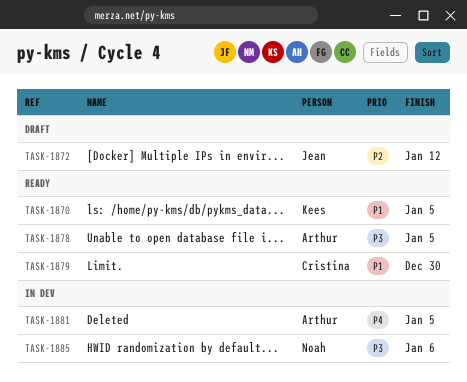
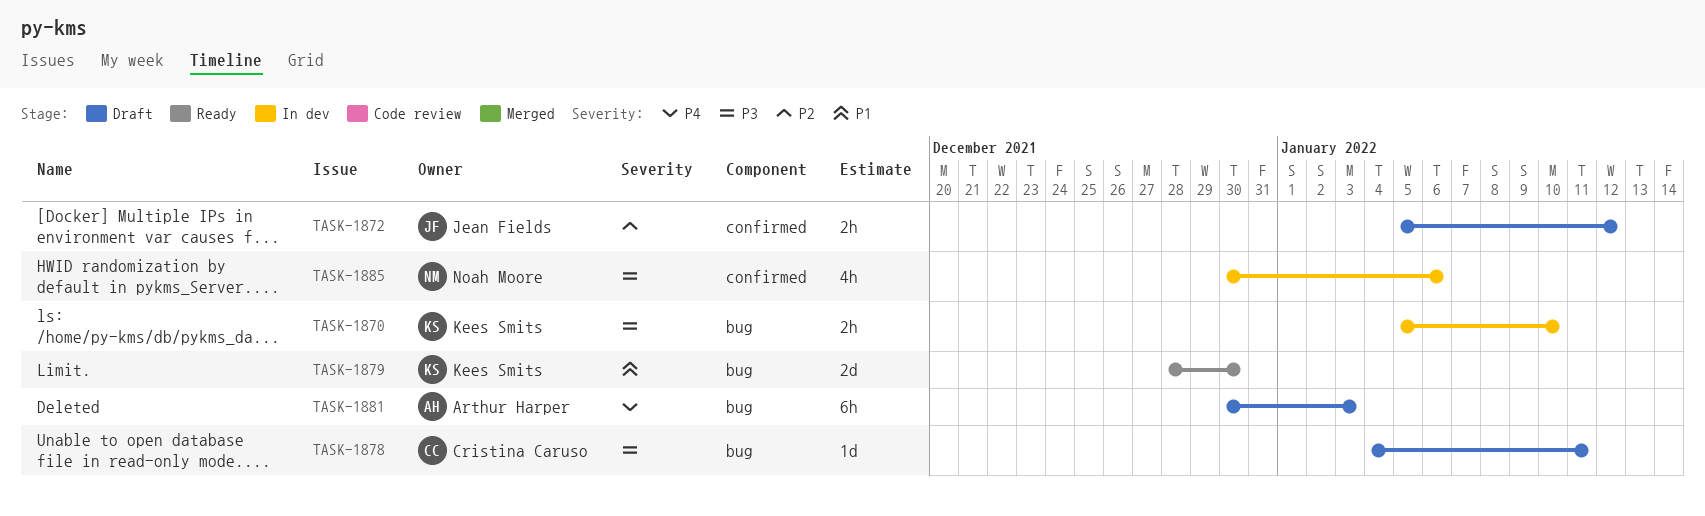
TASK-1870, status: Ready -> In dev
TASK-1870, priority: P1 -> P3
TASK-1870, due: Jan 5 -> Jan 10
TASK-1878, status: Ready -> Draft
TASK-1878, owner: Arthur Harper -> Cristina Caruso
TASK-1878, due: Jan 5 -> Jan 11
TASK-1879, owner: Cristina Caruso -> Kees Smits
TASK-1881, status: In dev -> Draft
TASK-1881, due: Jan 5 -> Jan 3

